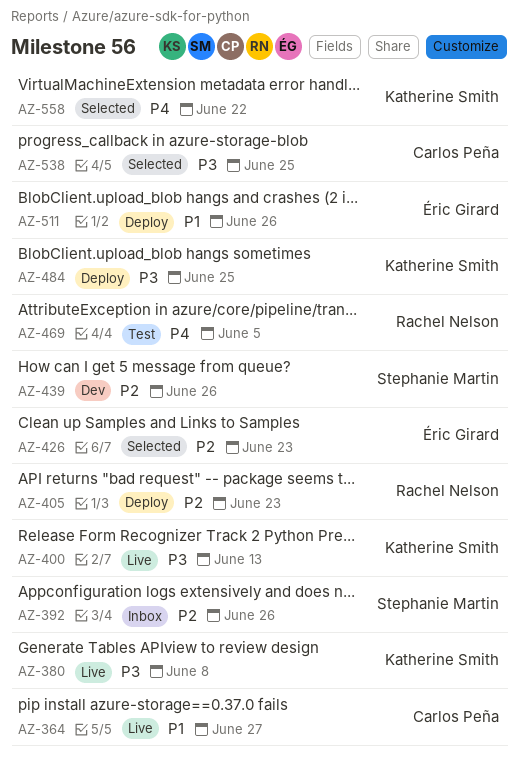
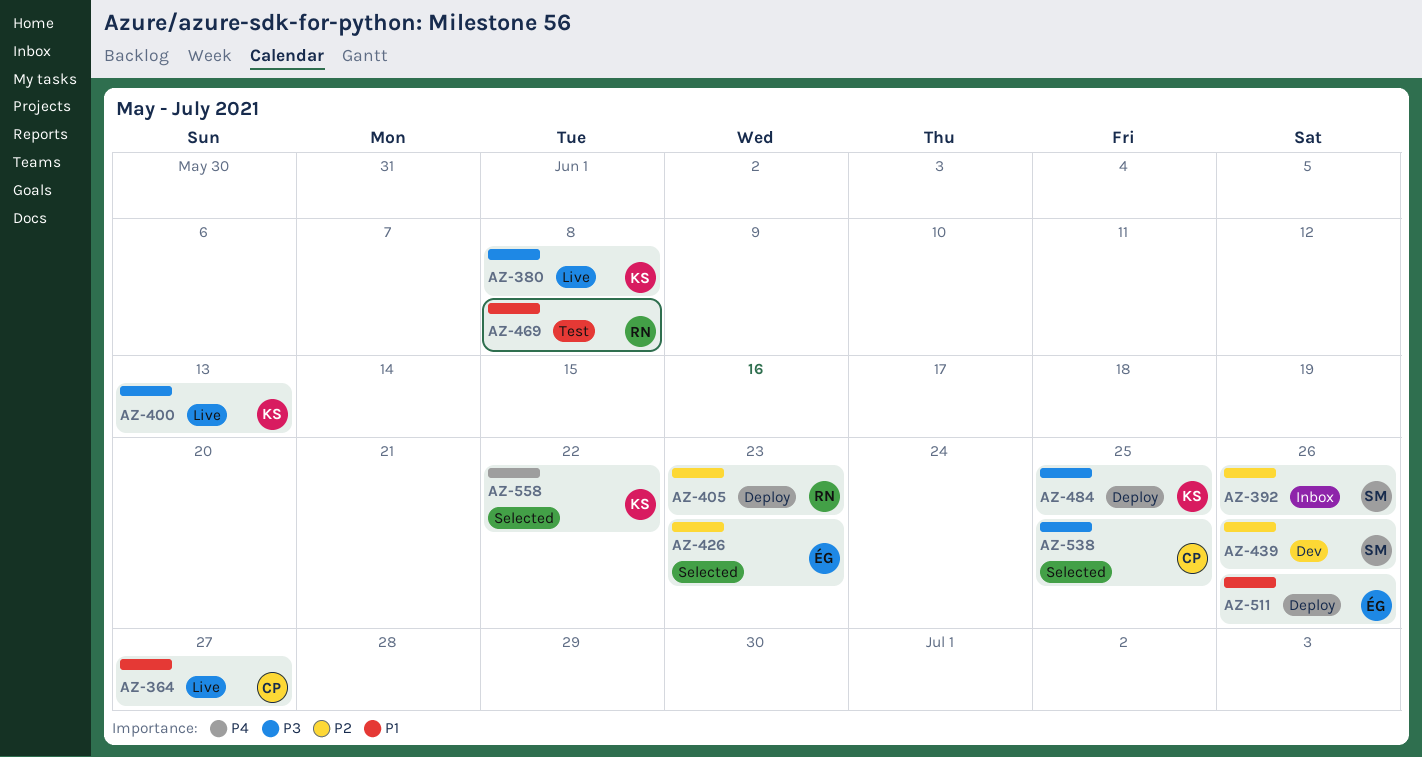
AZ-469, priority: P4 -> P1
AZ-469, due: Jun 5 -> Jun 8

